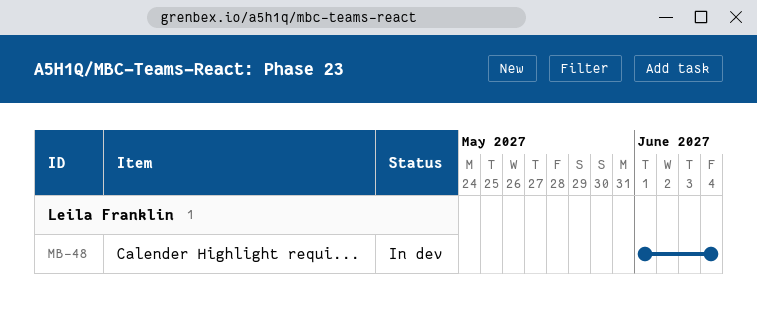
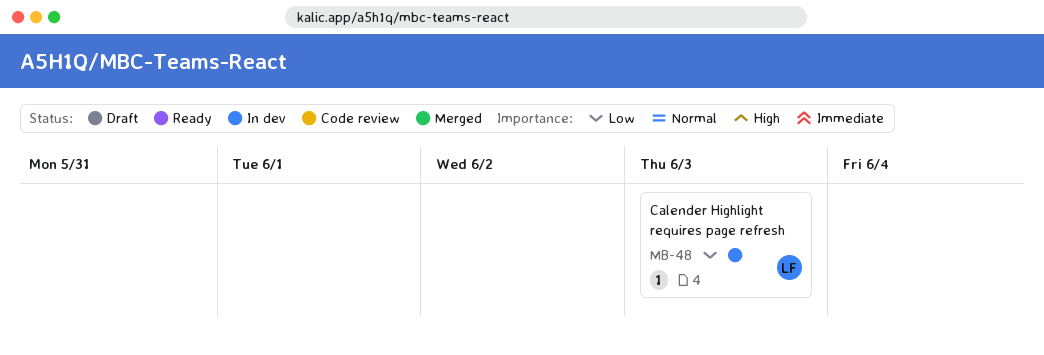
MB-48, due: Jun 4 -> Jun 3

